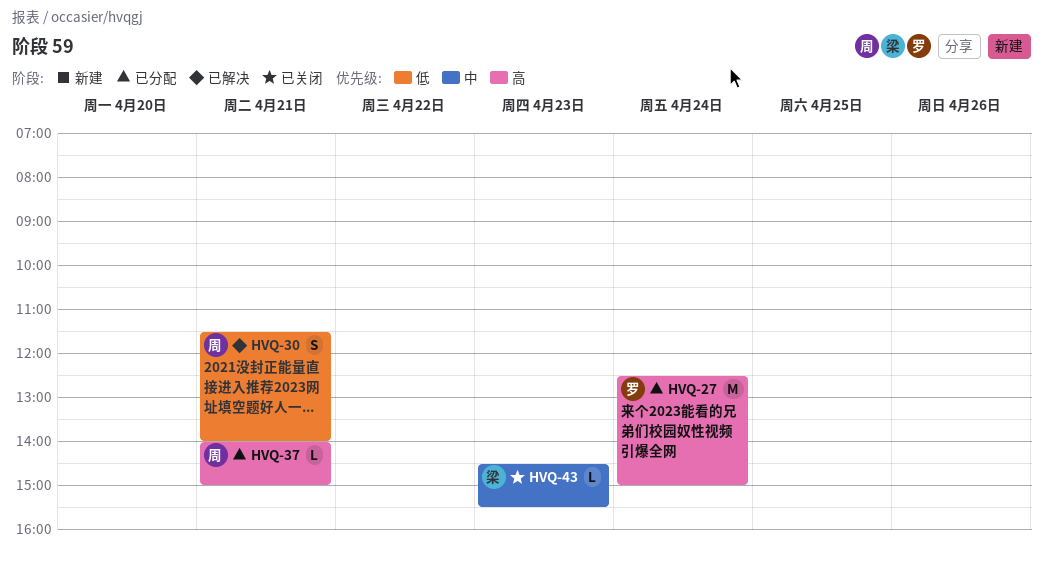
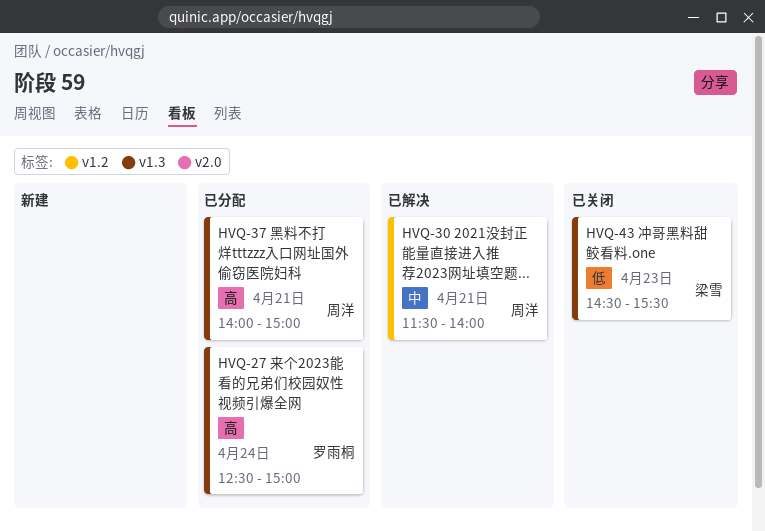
HVQ-30, priority: 低 -> 中
HVQ-43, priority: 中 -> 低

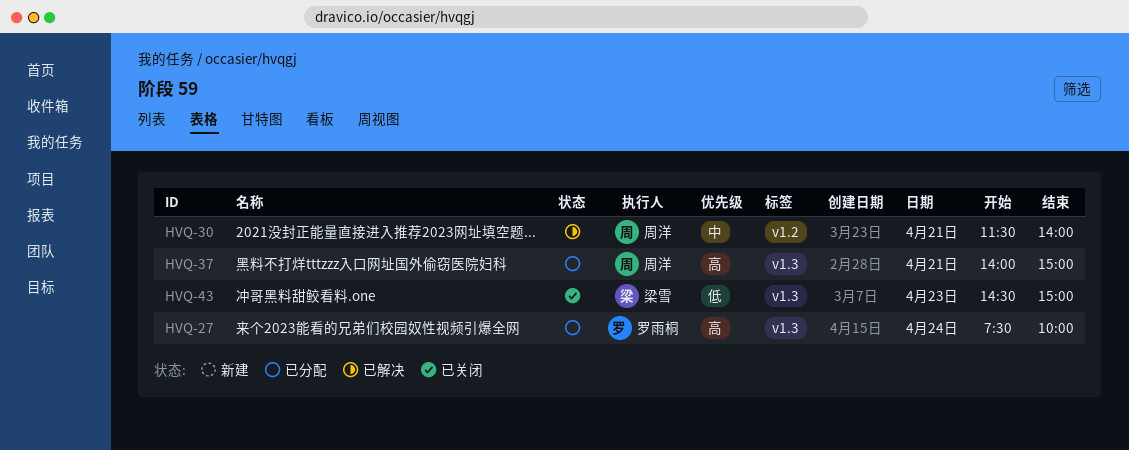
HVQ-27, begins: 12:30 -> 07:30
HVQ-27, ends: 15:00 -> 10:00
HVQ-43, ends: 15:30 -> 15:00

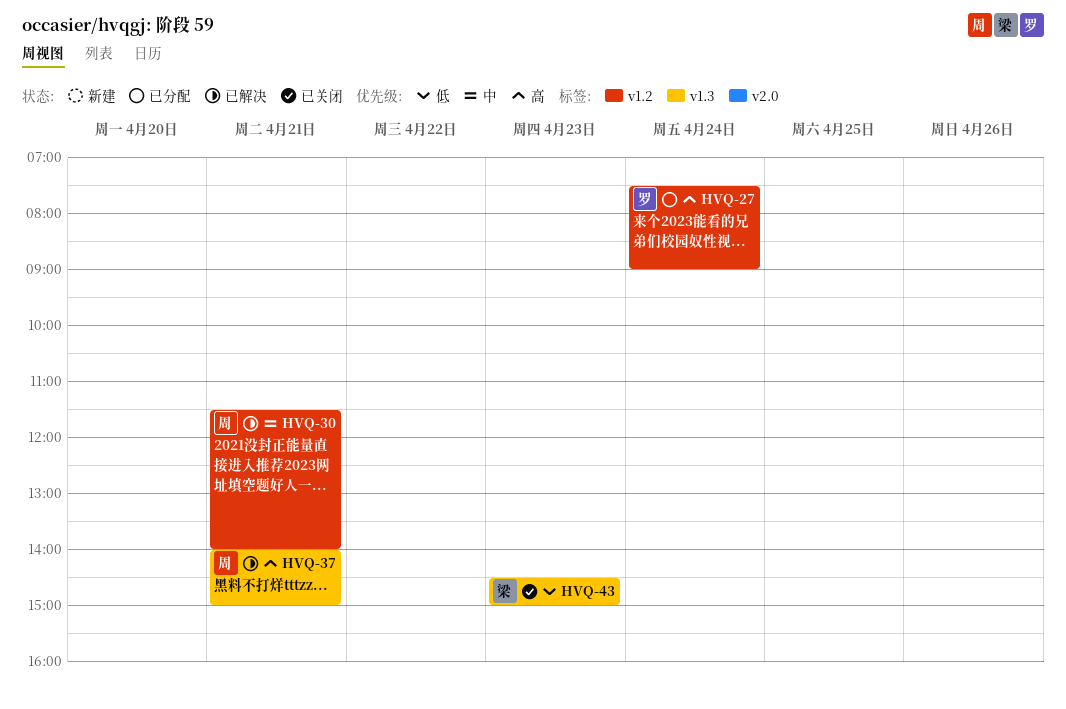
HVQ-27, label: v1.3 -> v1.2
HVQ-27, ends: 10:00 -> 09:00
HVQ-37, status: 已分配 -> 已解决

